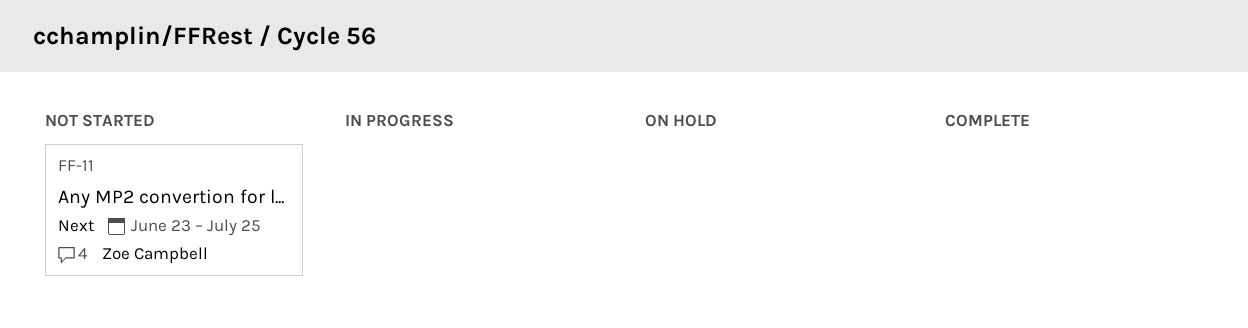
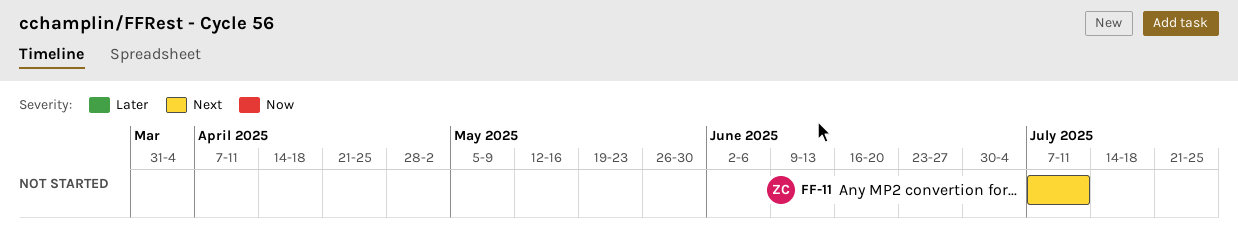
FF-11, start: Jun 23 -> Jul 7
FF-11, due: Jul 25 -> Jul 11

